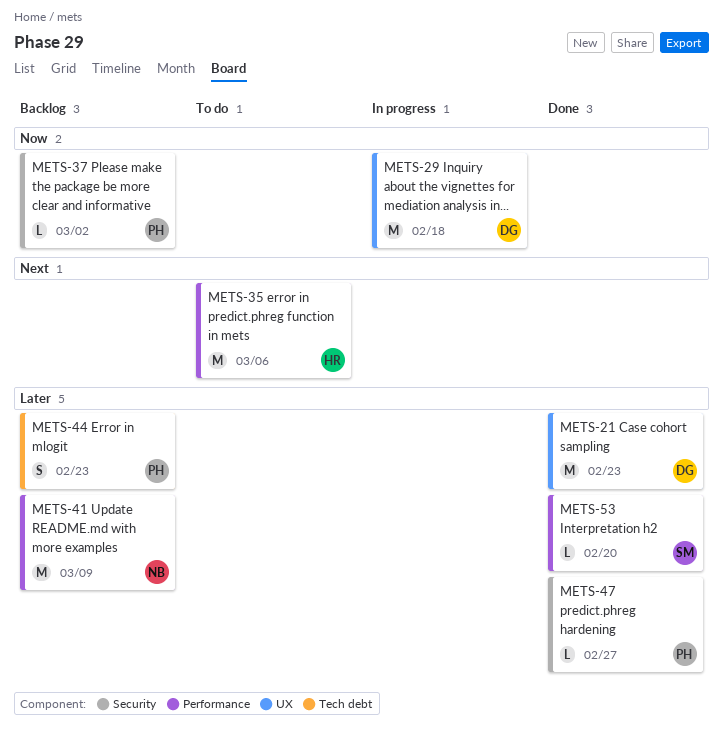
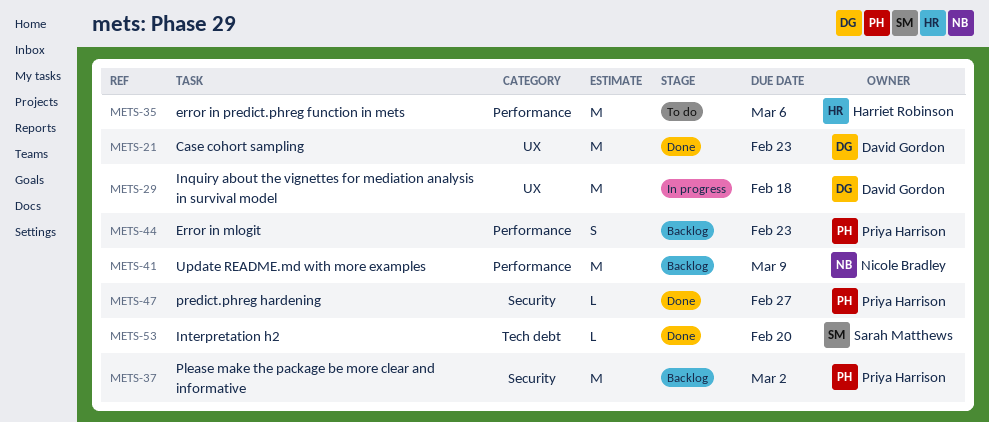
METS-37, estimate: L -> M
METS-44, label: Tech debt -> Performance
METS-53, label: Performance -> Tech debt

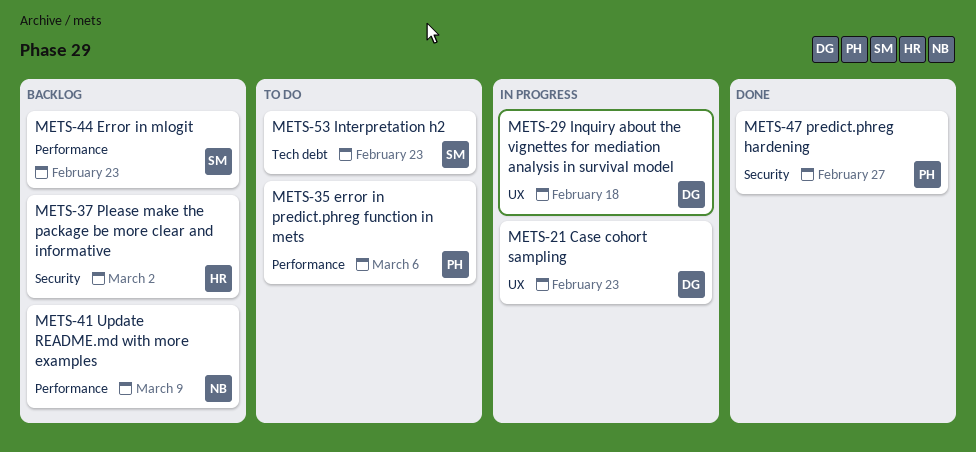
METS-21, status: Done -> In progress
METS-35, owner: Harriet Robinson -> Priya Harrison
METS-37, owner: Priya Harrison -> Harriet Robinson
METS-44, owner: Priya Harrison -> Sarah Matthews
METS-53, status: Done -> To do
METS-53, due: Feb 20 -> Feb 23

